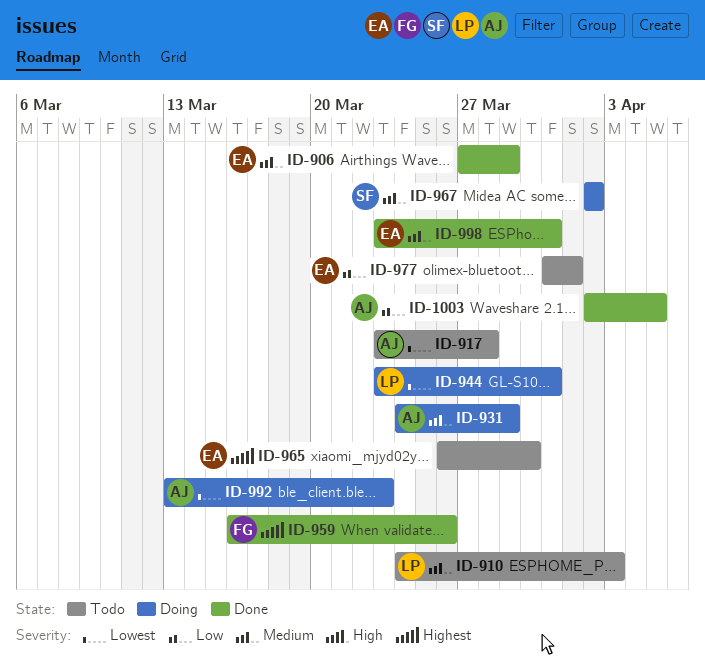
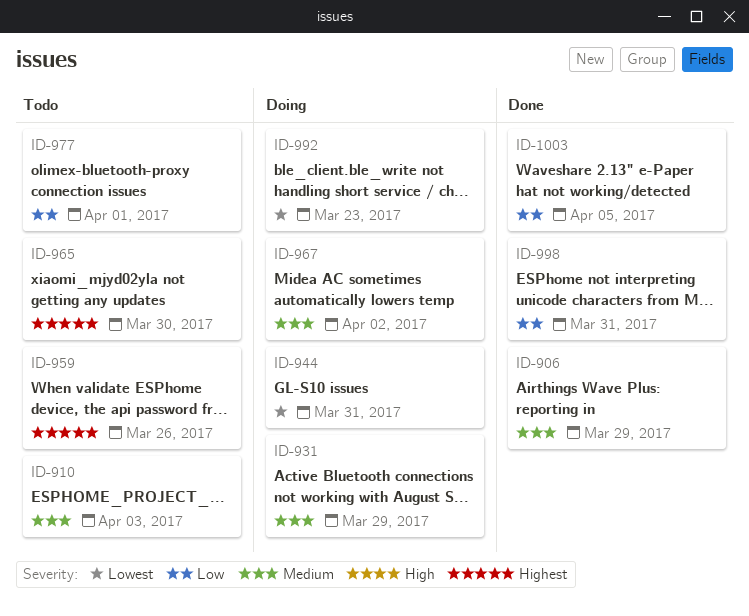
ID-917: present -> none
ID-959, status: Done -> Todo
ID-998, priority: Medium -> Low

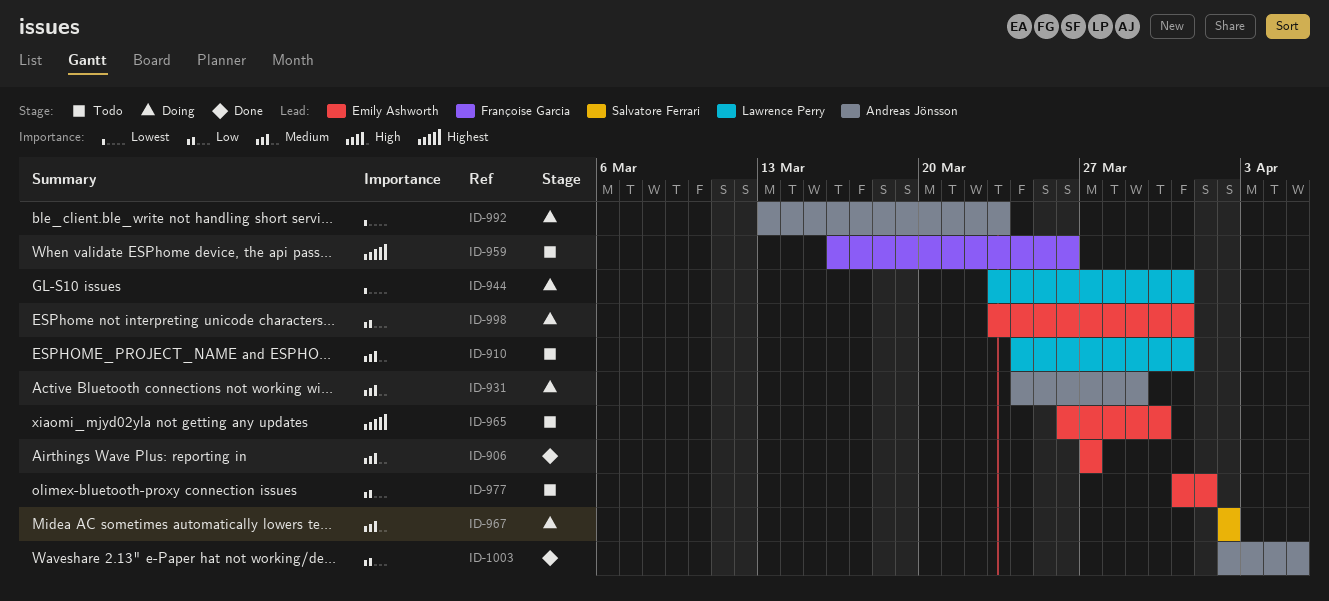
ID-906, due: Mar 29 -> Mar 27
ID-910, due: Apr 3 -> Mar 31
ID-998, status: Done -> Doing

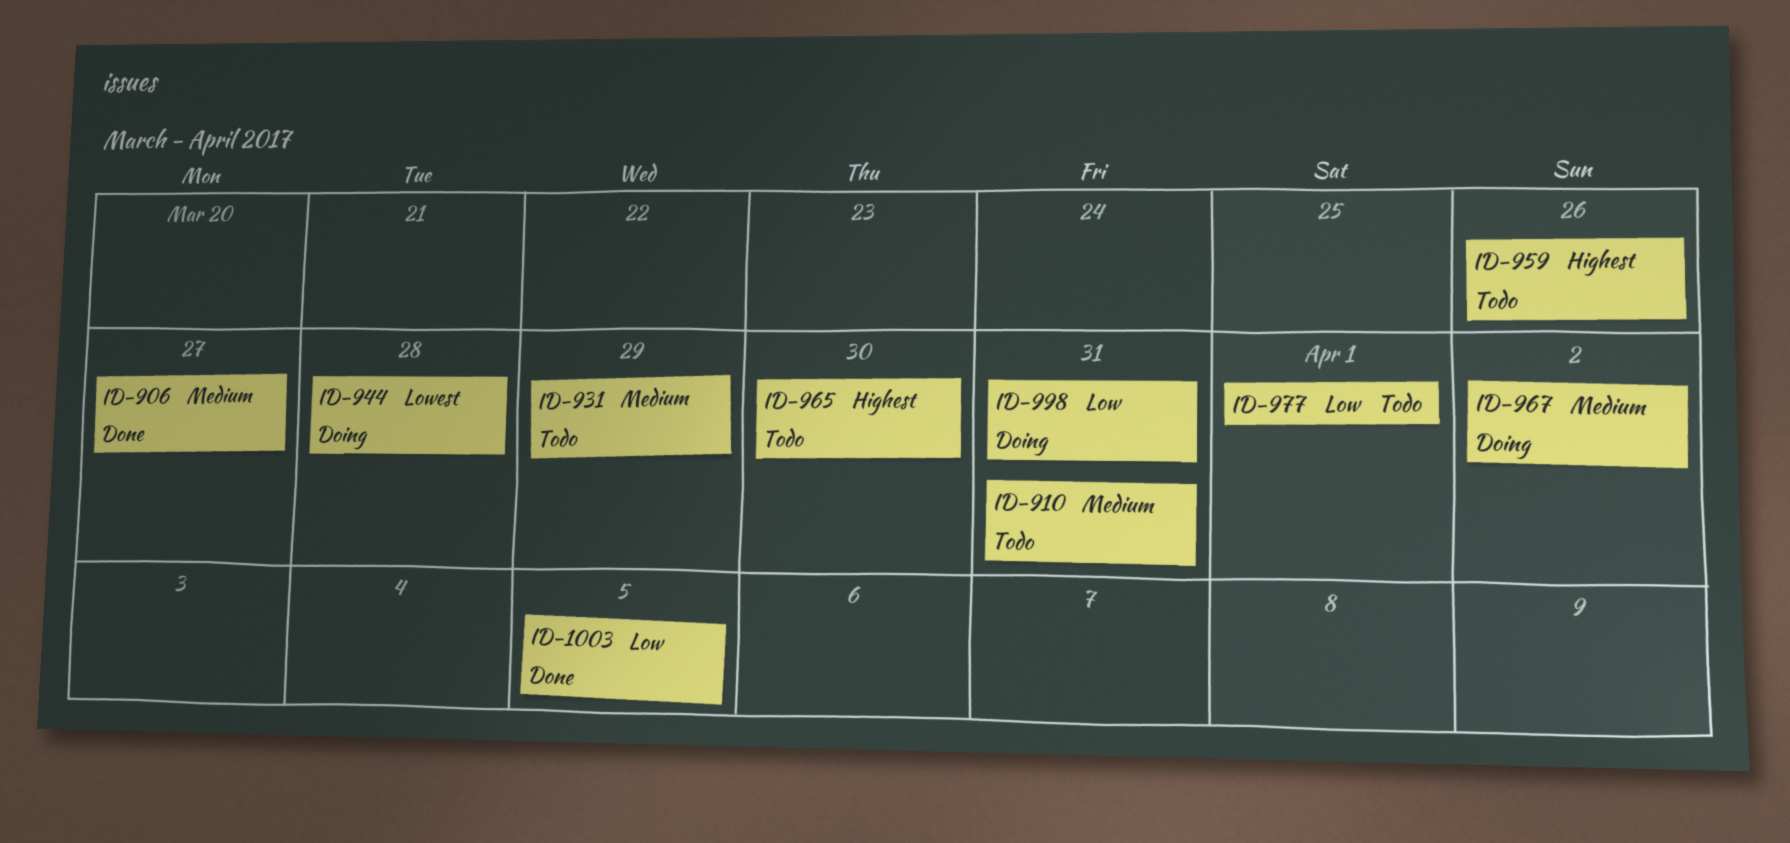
ID-931, status: Doing -> Todo
ID-944, due: Mar 31 -> Mar 28
ID-992: present -> none

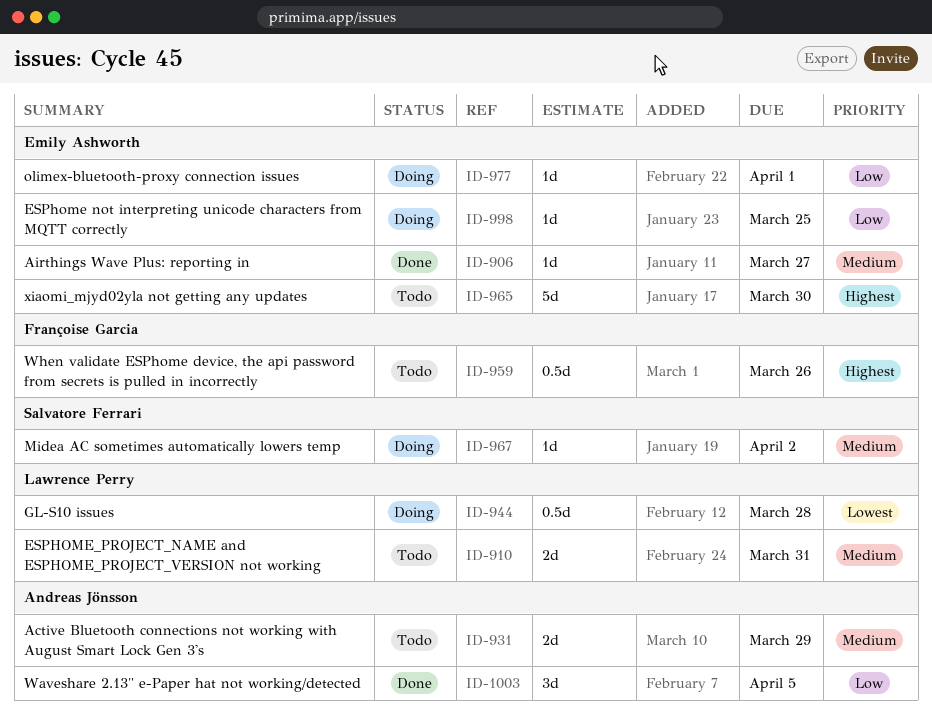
ID-977, status: Todo -> Doing
ID-998, due: Mar 31 -> Mar 25

